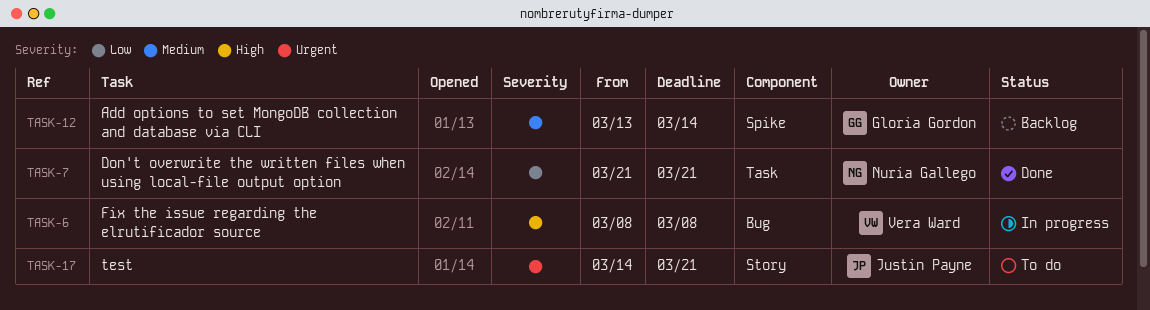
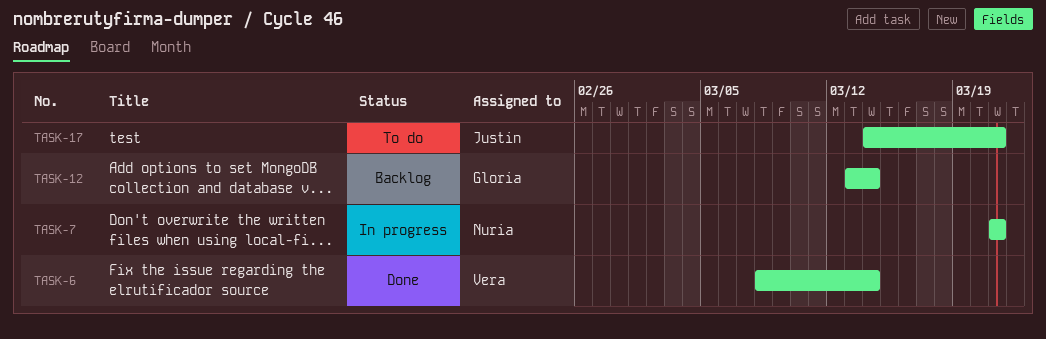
TASK-6, status: In progress -> Done
TASK-6, due: Mar 8 -> Mar 14
TASK-7, status: Done -> In progress

